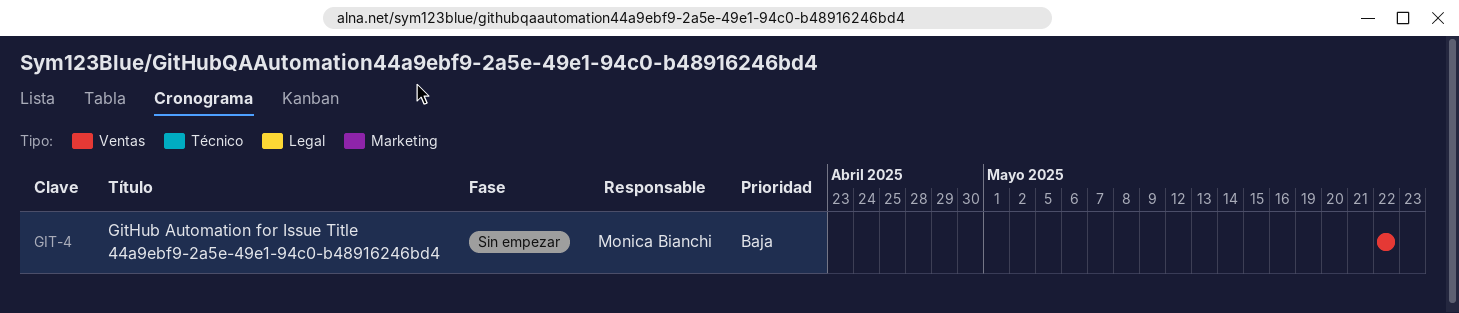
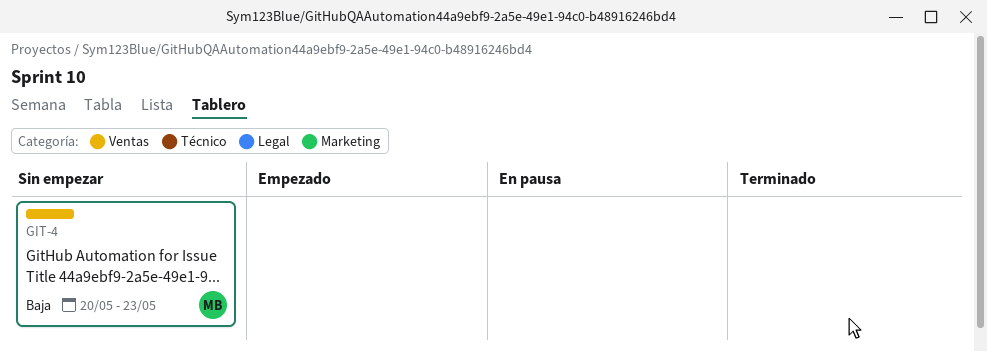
GIT-4, start: May 22 -> May 20
GIT-4, due: May 22 -> May 23

